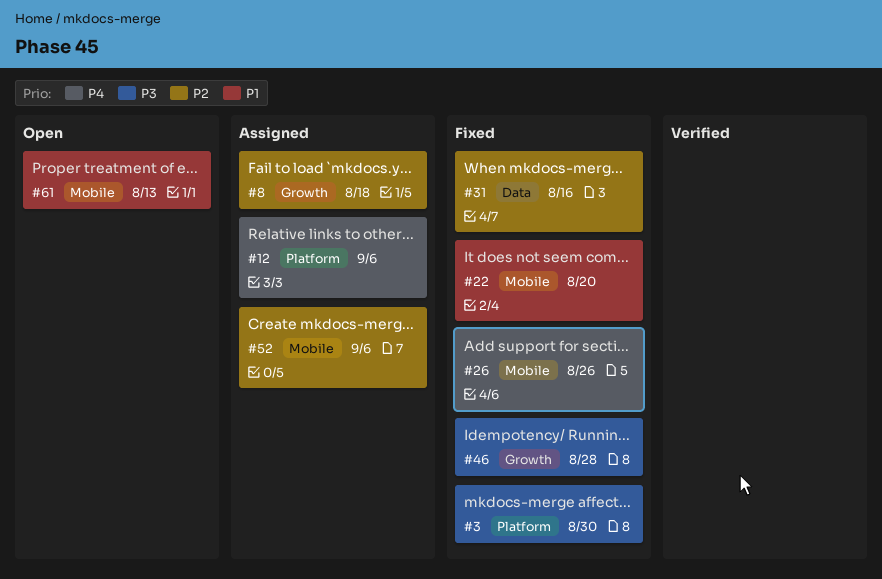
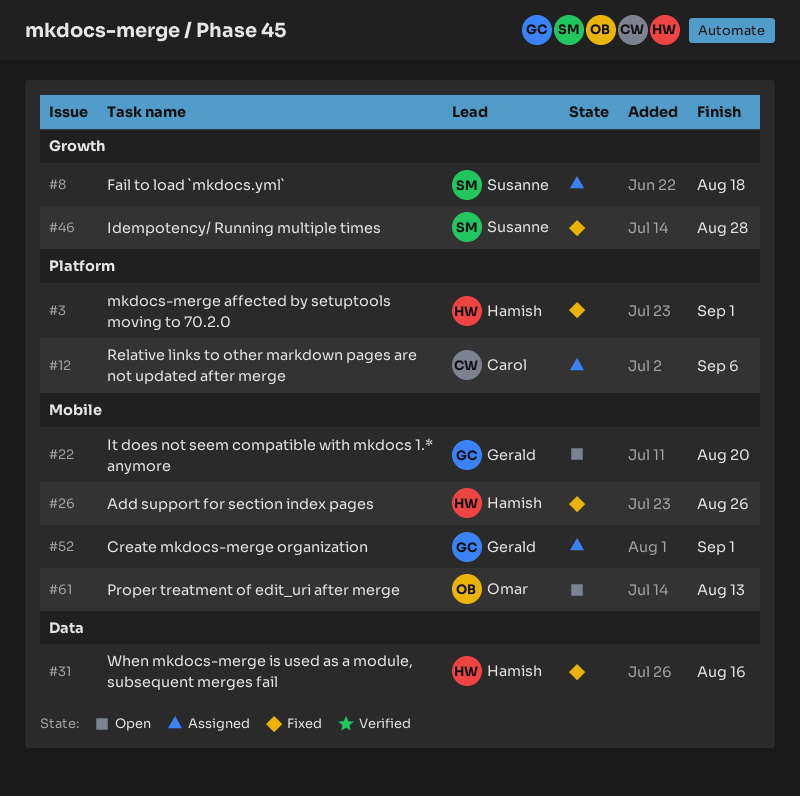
#3, due: Aug 30 -> Sep 1
#22, status: Fixed -> Open
#52, due: Sep 6 -> Sep 1

